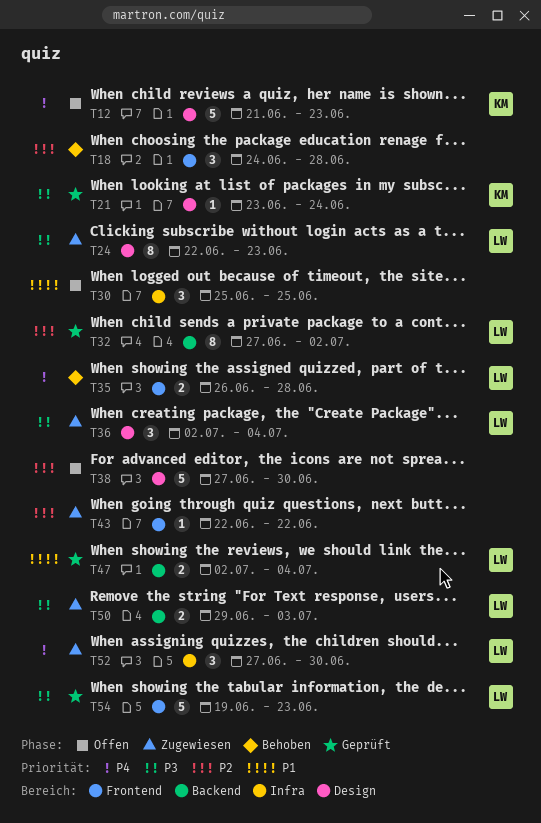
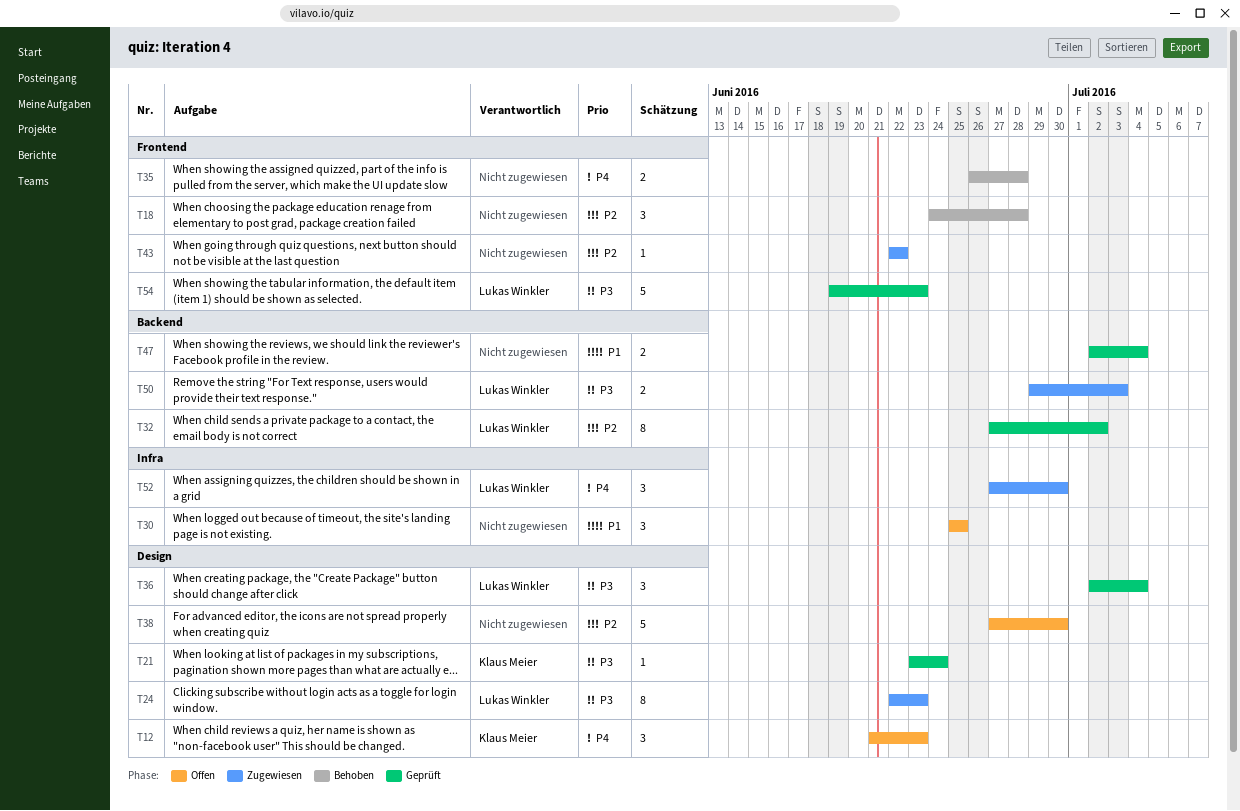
T12, estimate: 5 -> 3
T35, owner: Lukas Winkler -> none
T36, status: Zugewiesen -> Geprüft
T47, owner: Lukas Winkler -> none

